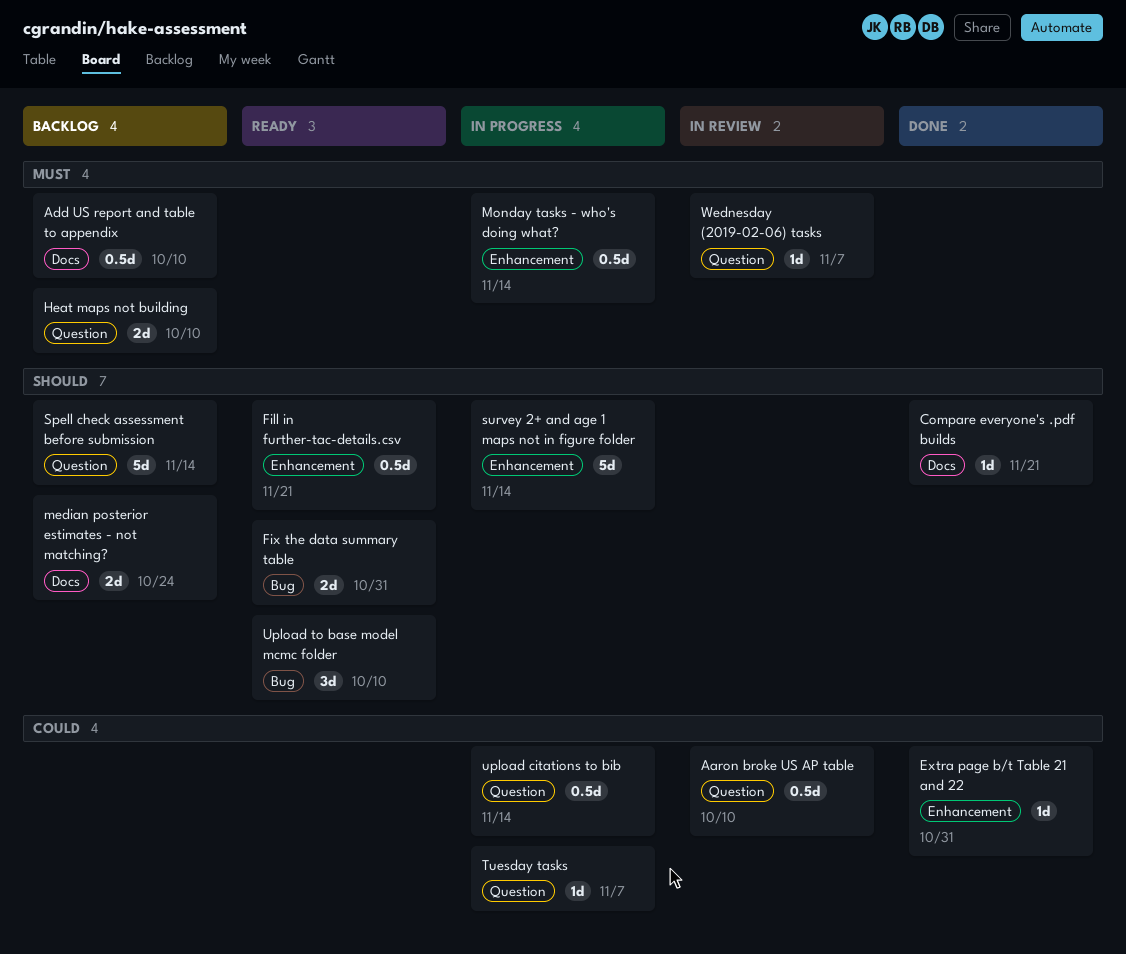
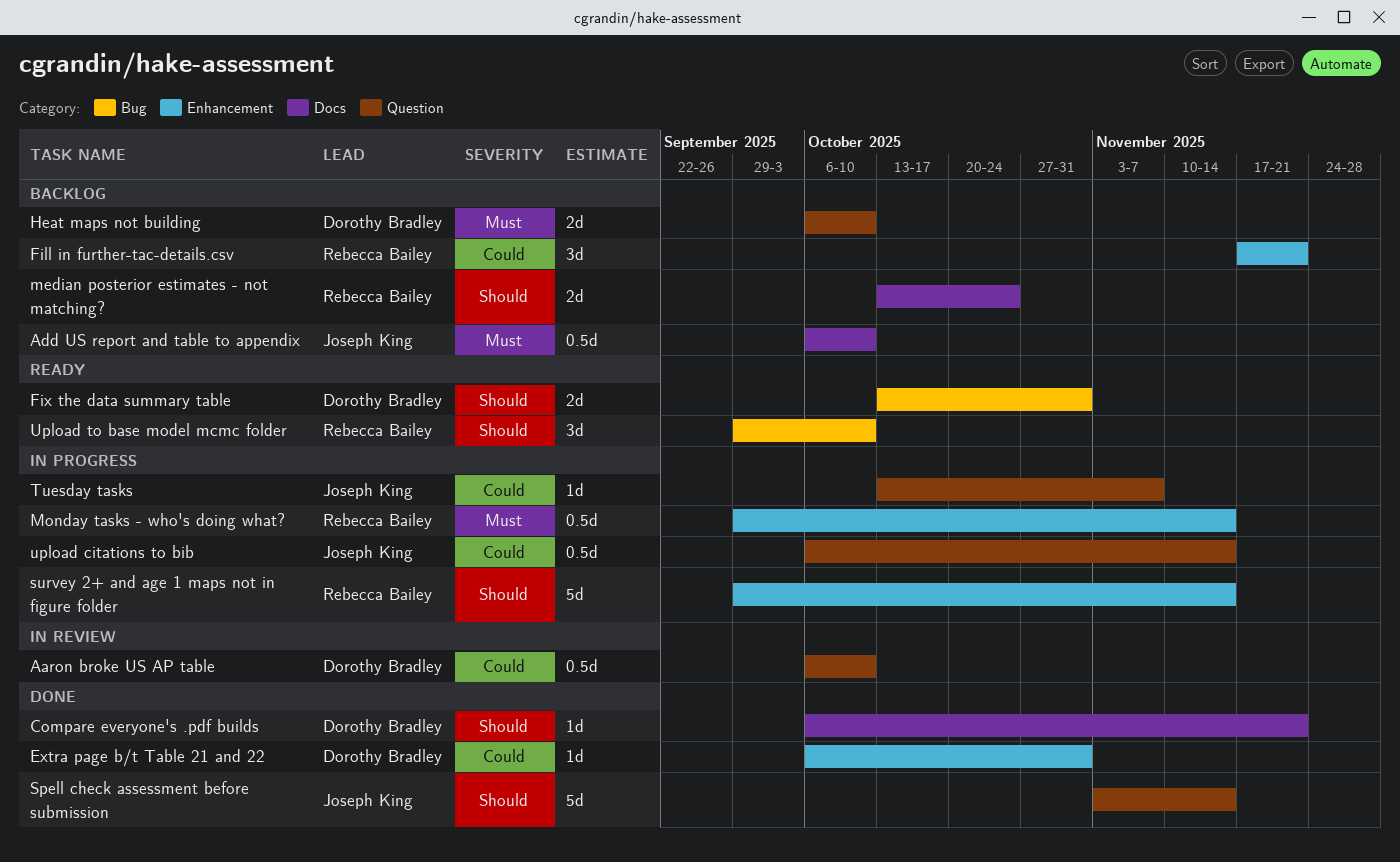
Fill in further-tac-details.csv, status: Ready -> Backlog
Fill in further-tac-details.csv, priority: Should -> Could
Fill in further-tac-details.csv, estimate: 0.5d -> 3d
Spell check assessment before submission, status: Backlog -> Done
Wednesday (2019-02-06) tasks: present -> none

